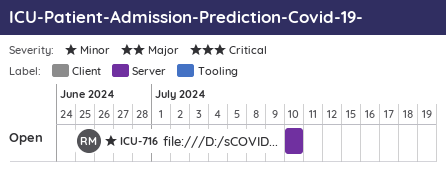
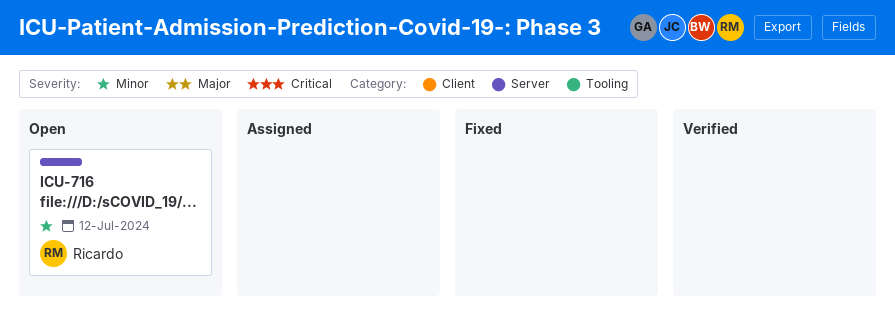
ICU-716, due: Jul 10 -> Jul 12

